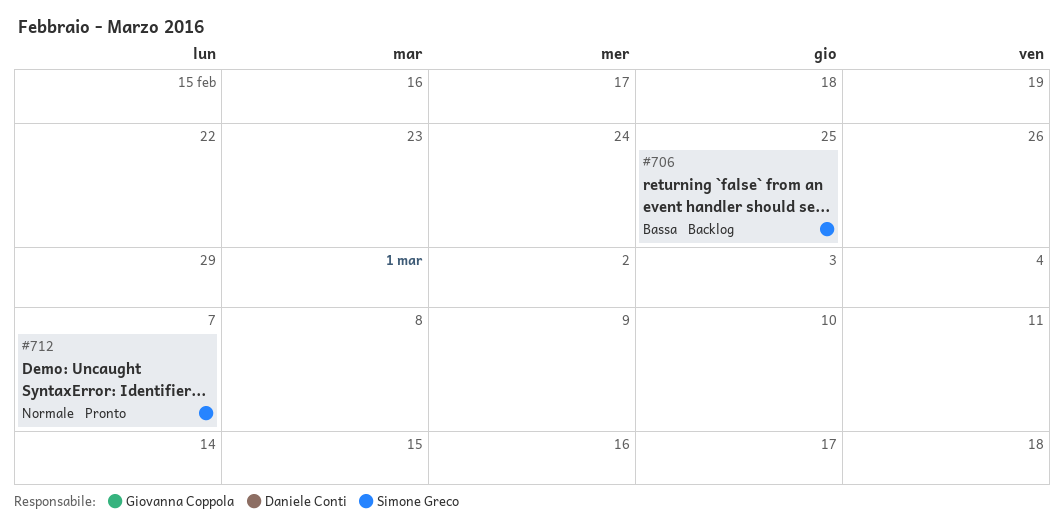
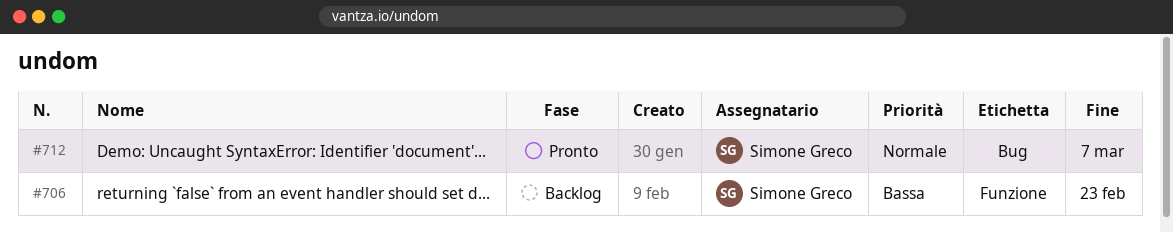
#706, due: Feb 25 -> Feb 23

